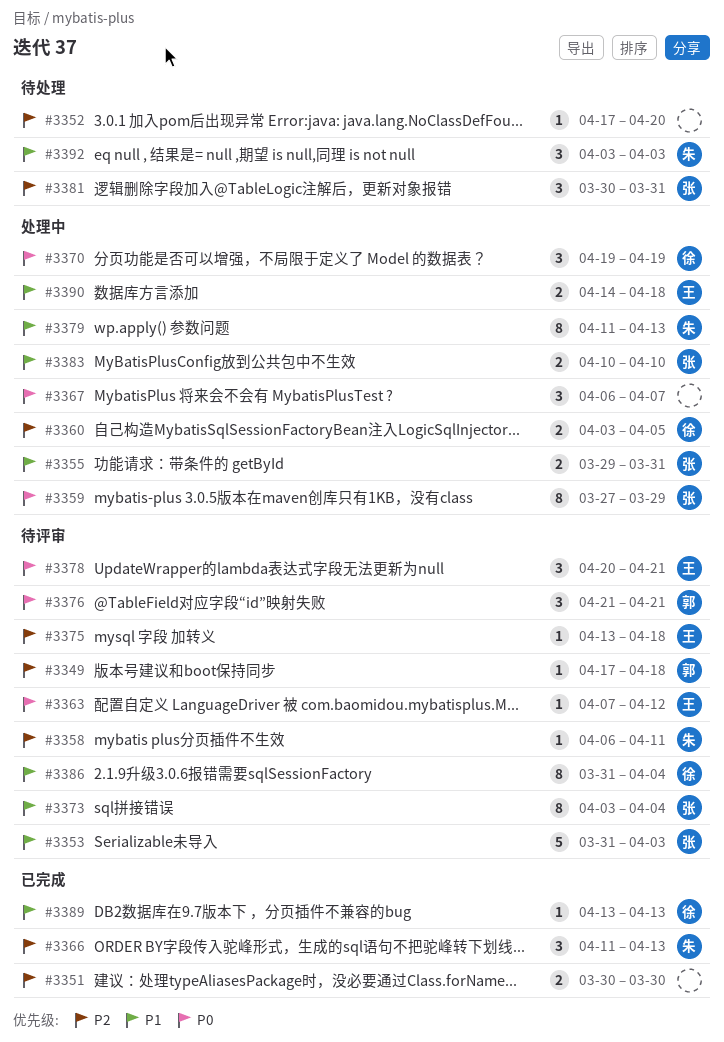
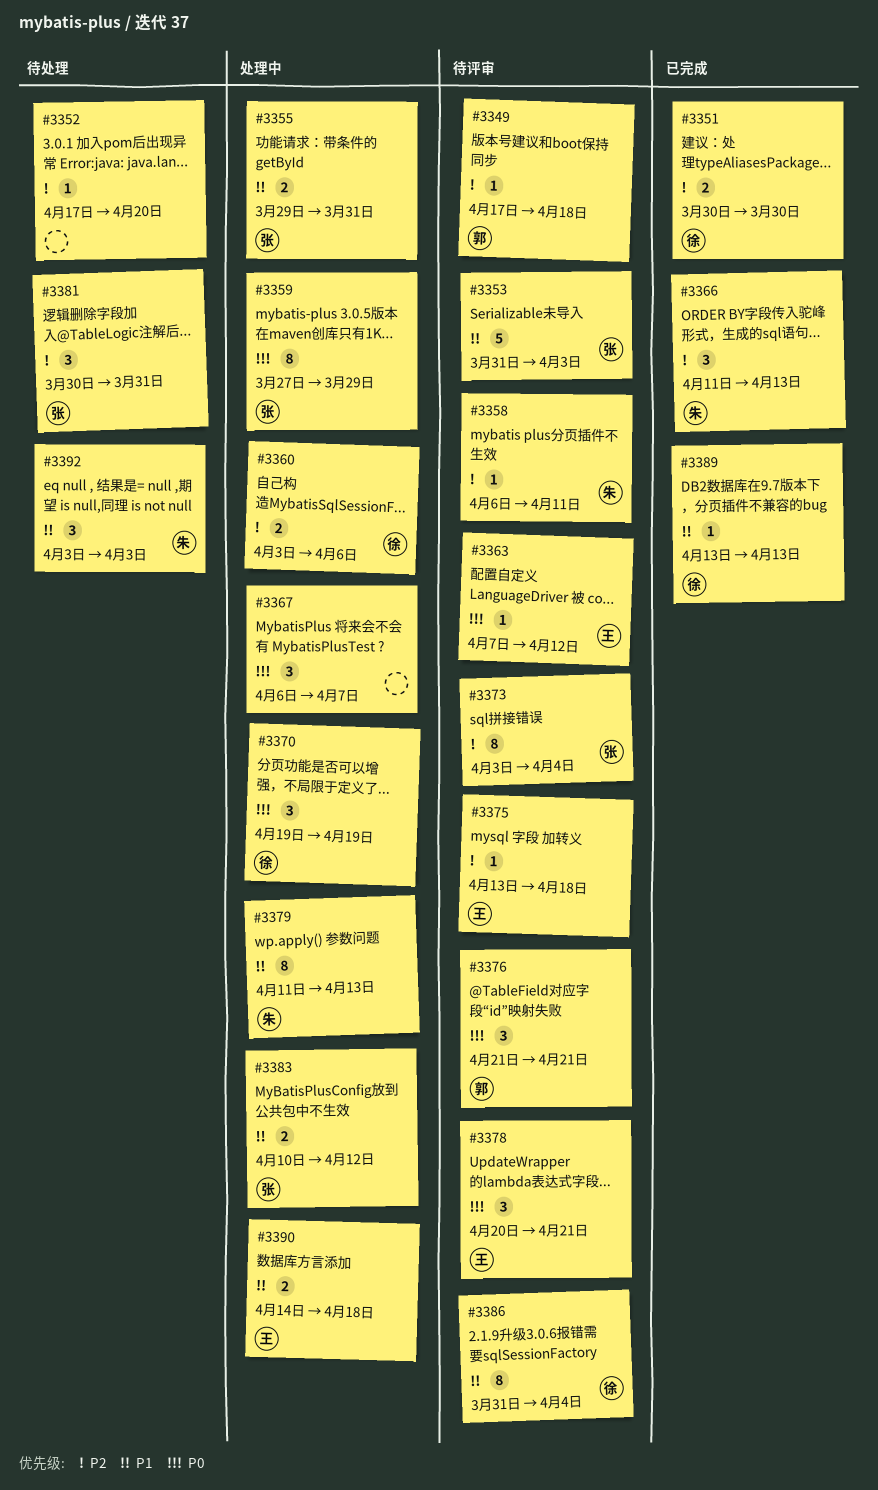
#3351, owner: none -> 徐
#3360, due: Apr 5 -> Apr 6
#3373, priority: P1 -> P2
#3383, due: Apr 10 -> Apr 12

